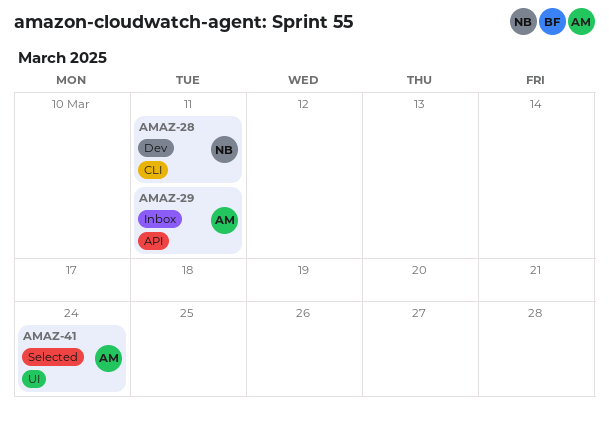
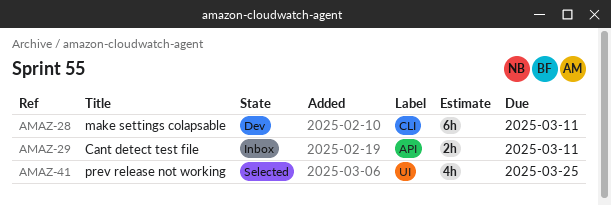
AMAZ-41, due: Mar 24 -> Mar 25

